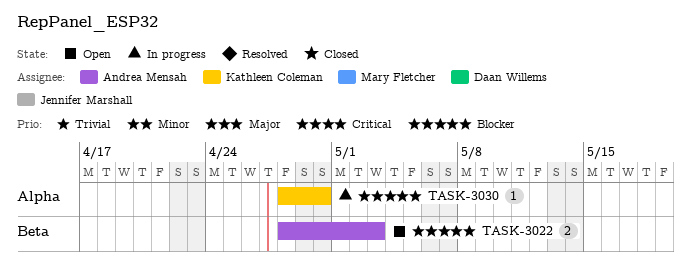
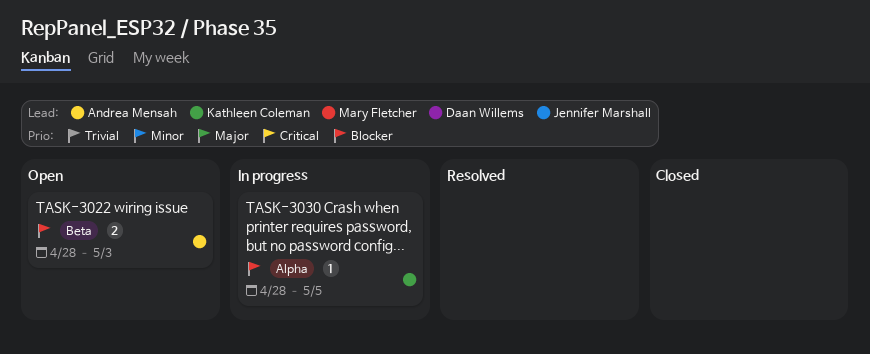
TASK-3030, due: Apr 30 -> May 5

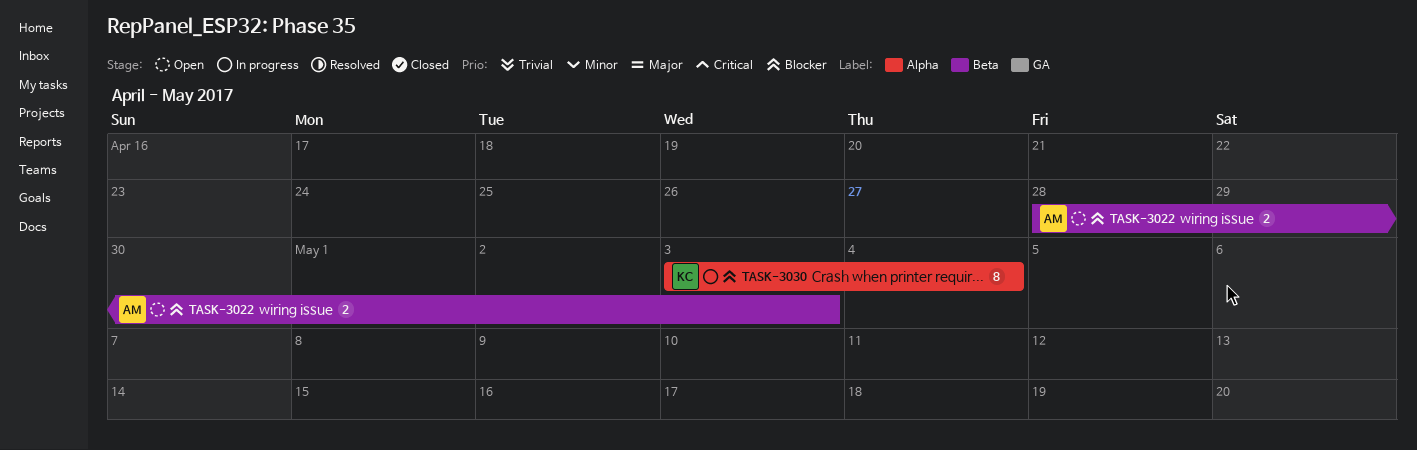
TASK-3030, estimate: 1 -> 8
TASK-3030, start: Apr 28 -> May 3
TASK-3030, due: May 5 -> May 4

